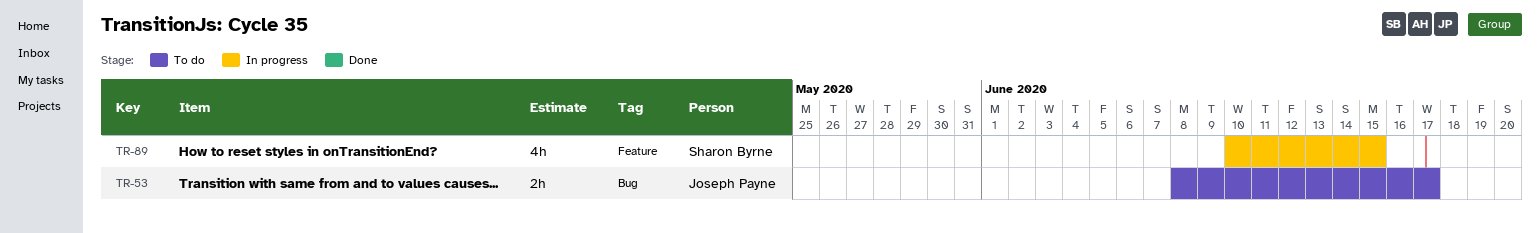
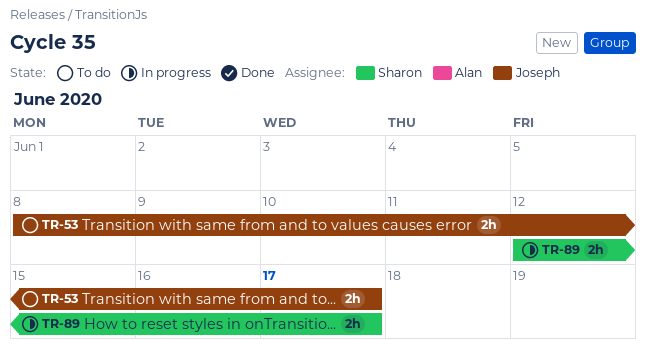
TR-89, estimate: 4h -> 2h
TR-89, start: Jun 10 -> Jun 12
TR-89, due: Jun 15 -> Jun 17

